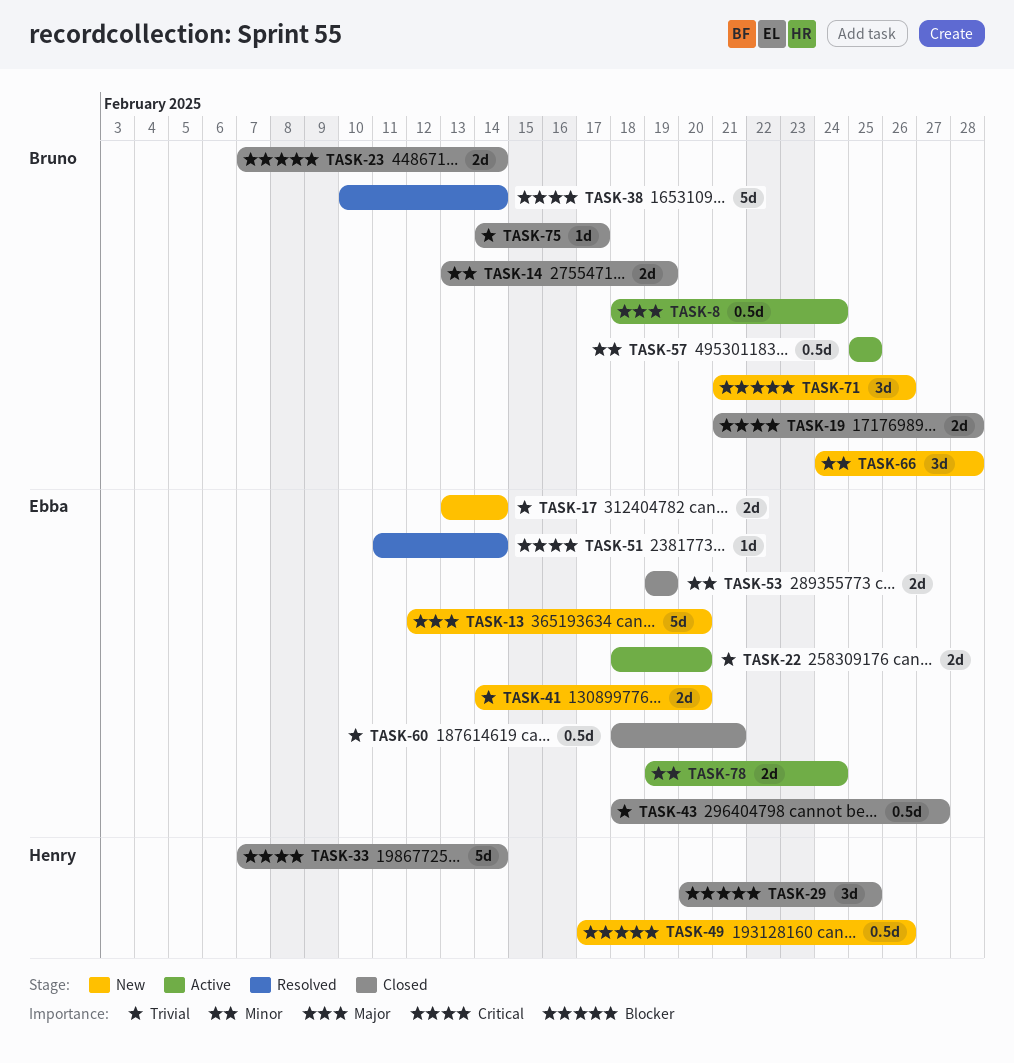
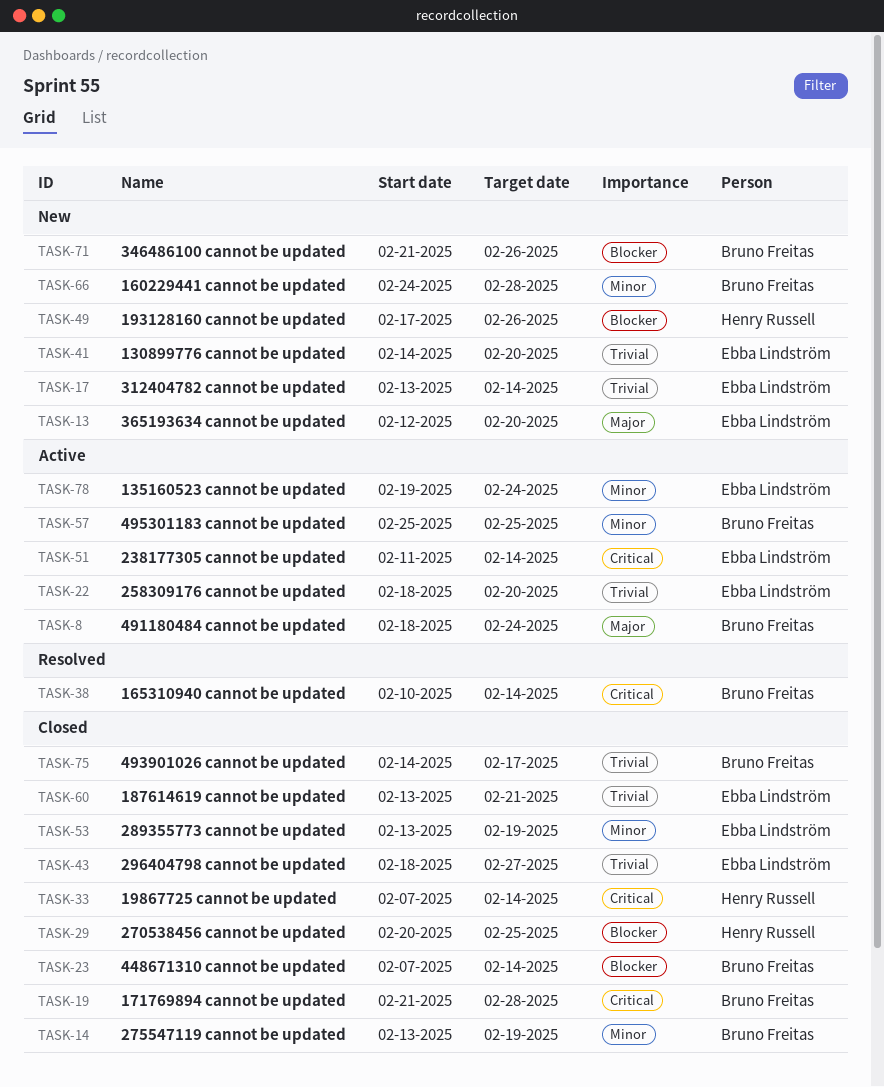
TASK-51, status: Resolved -> Active
TASK-53, start: Feb 19 -> Feb 13
TASK-60, start: Feb 18 -> Feb 13

